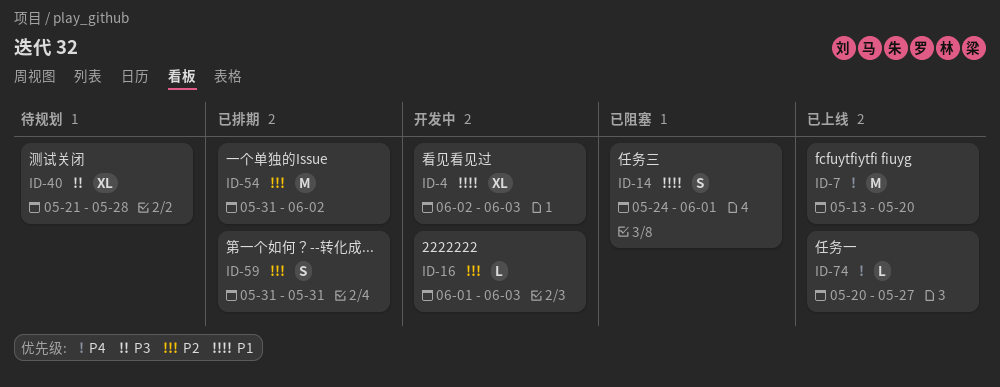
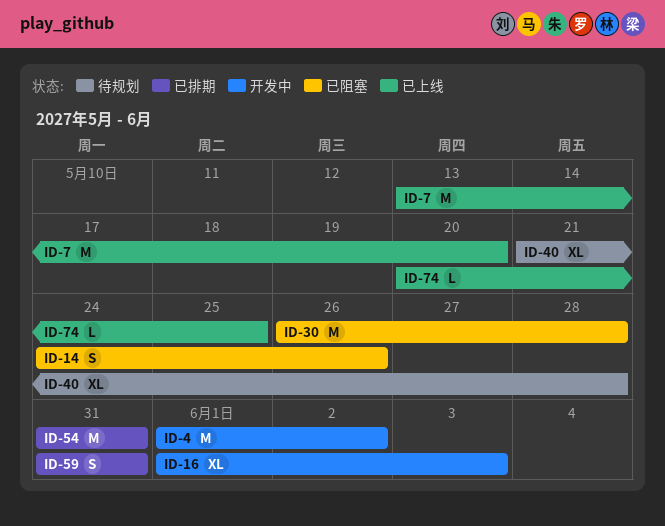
ID-4, estimate: XL -> M
ID-4, start: Jun 2 -> Jun 1
ID-4, due: Jun 3 -> Jun 2
ID-14, due: Jun 1 -> May 26
ID-16, estimate: L -> XL
ID-30: none -> present
ID-54, due: Jun 2 -> May 31
ID-74, due: May 27 -> May 25

